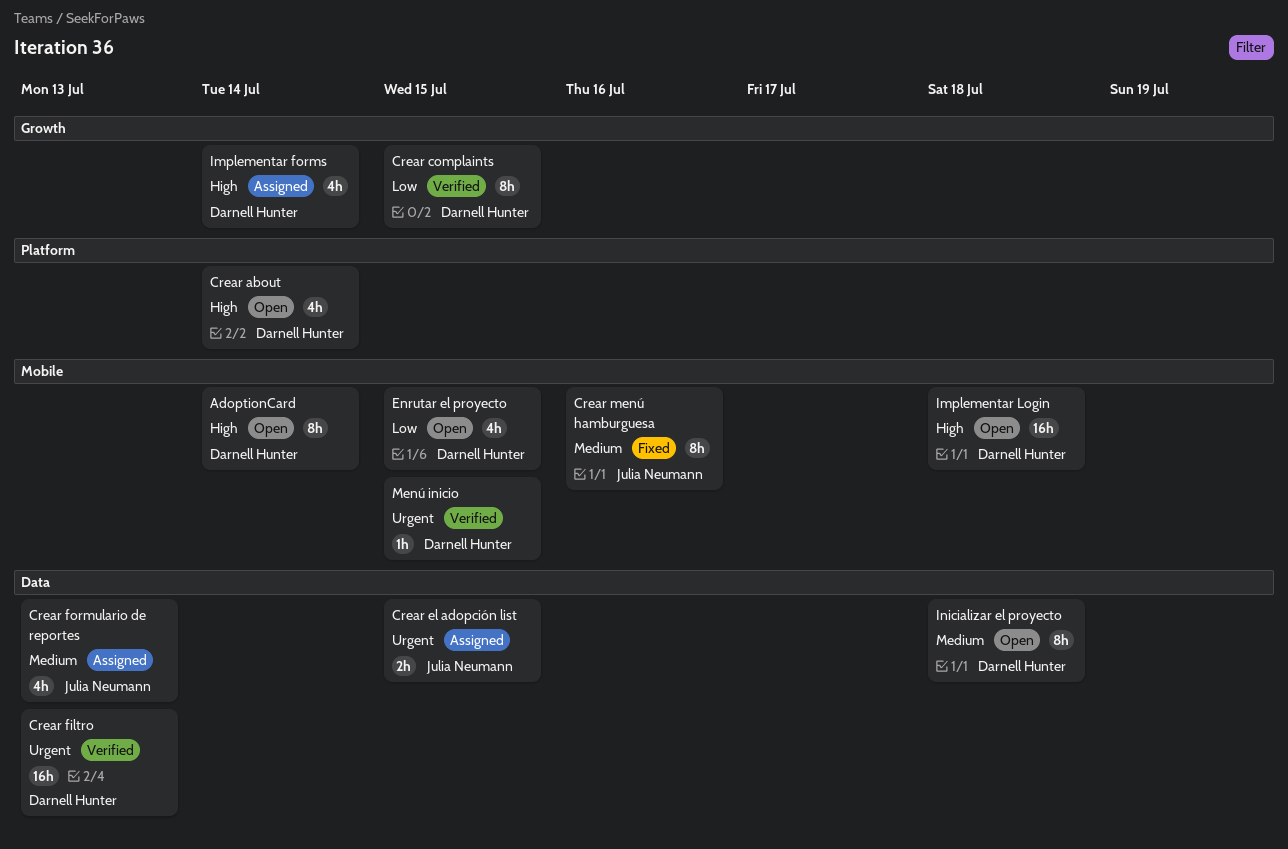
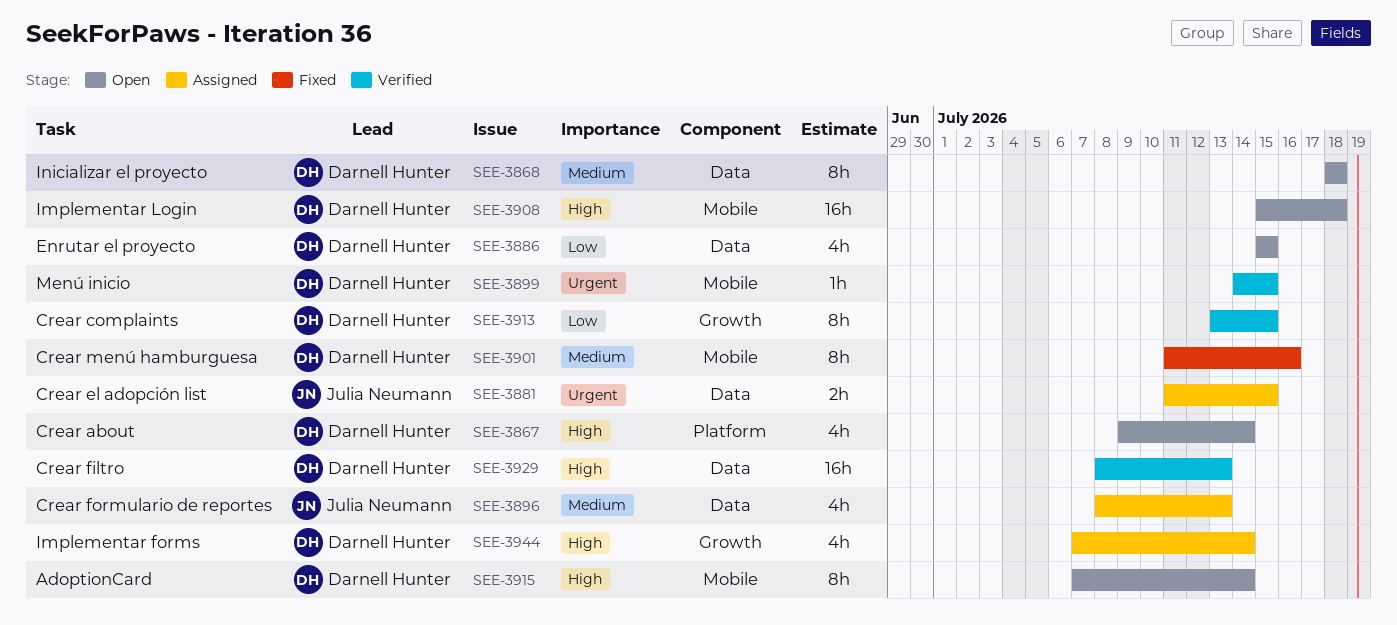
Crear filtro, priority: Urgent -> High
Crear menú hamburguesa, owner: Julia Neumann -> Darnell Hunter
Enrutar el proyecto, label: Mobile -> Data

